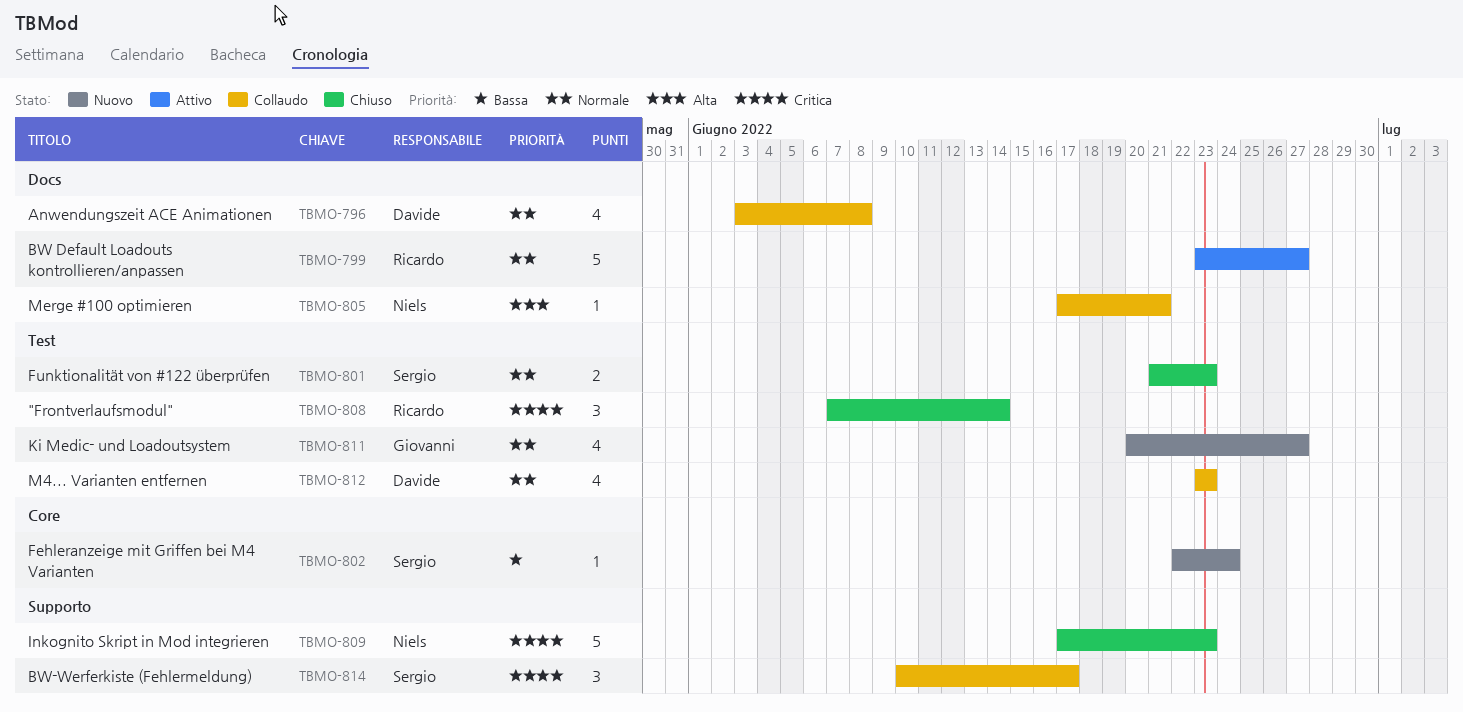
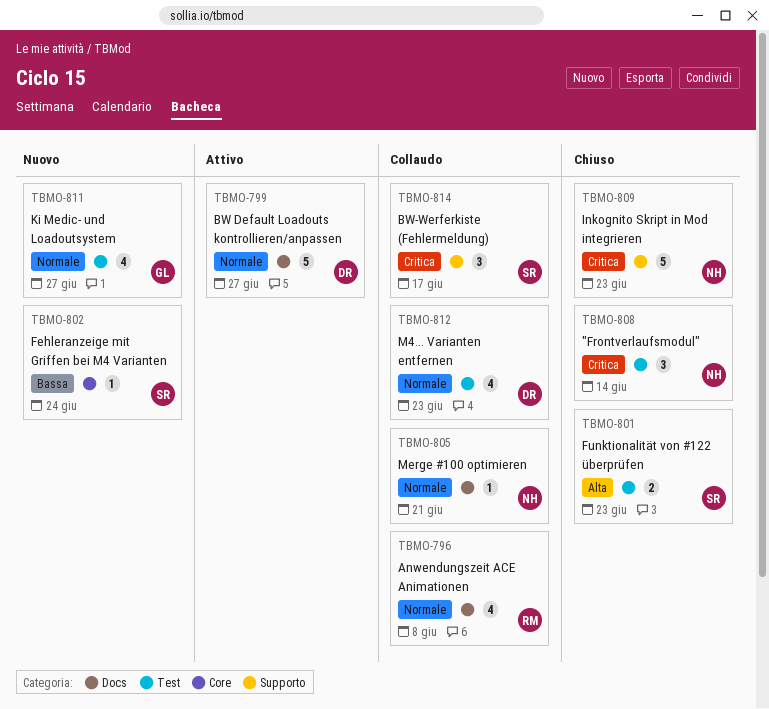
TBMO-796, owner: Davide -> Ricardo
TBMO-799, owner: Ricardo -> Davide
TBMO-801, priority: Normale -> Alta
TBMO-805, priority: Alta -> Normale
TBMO-808, owner: Ricardo -> Niels

